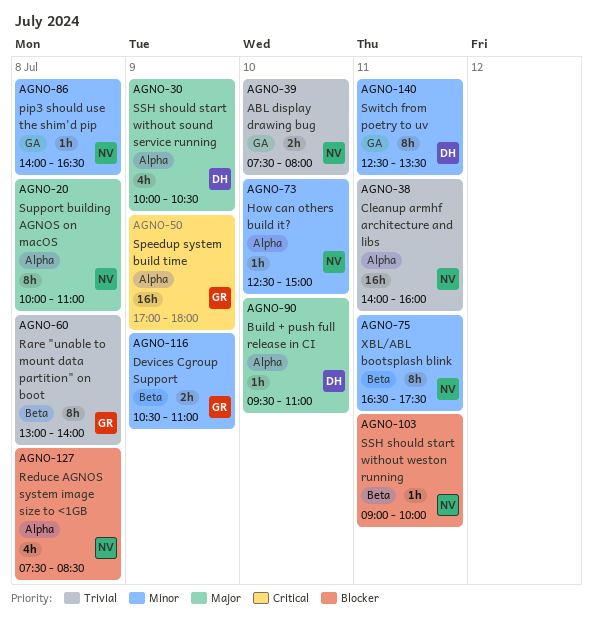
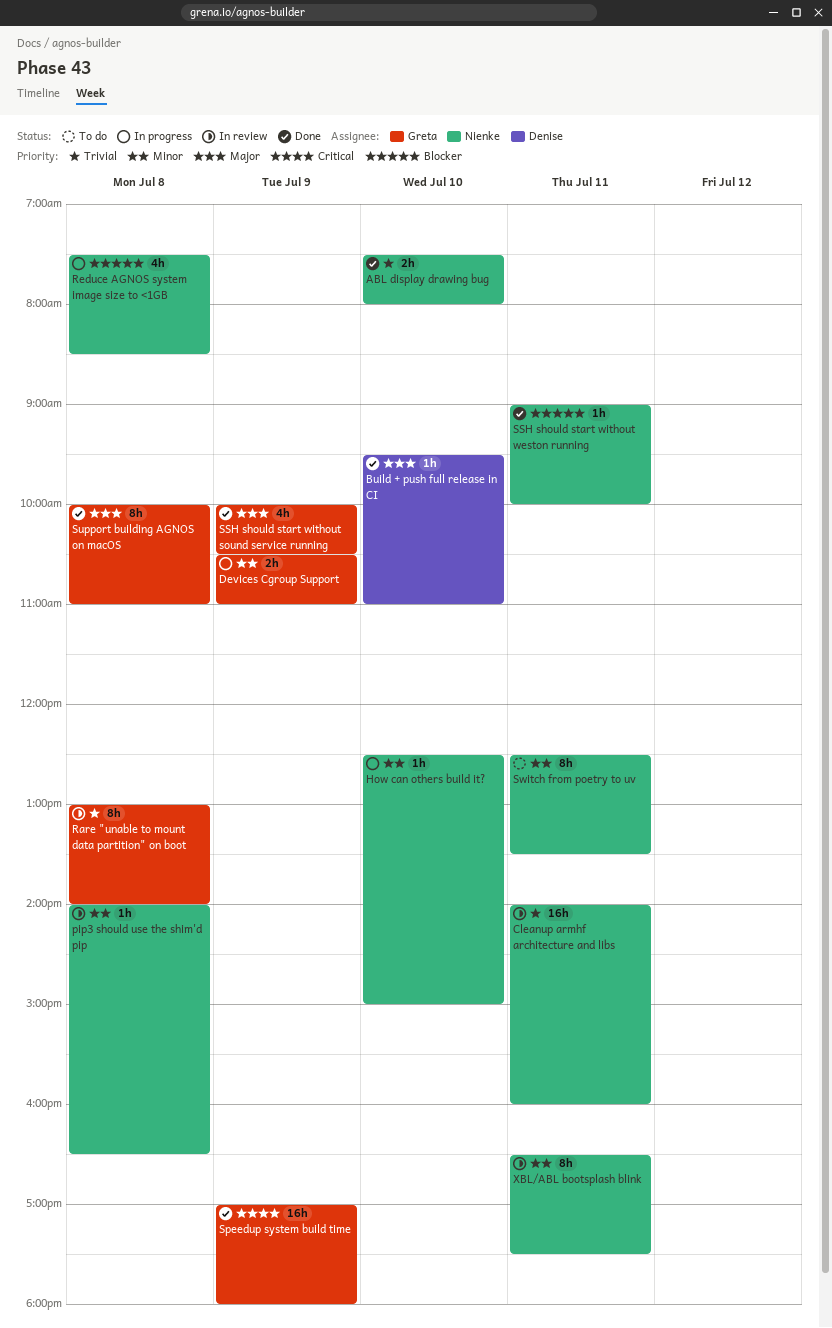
SSH should start without sound service running, owner: Denise -> Greta
Support building AGNOS on macOS, owner: Nienke -> Greta
Switch from poetry to uv, owner: Denise -> Nienke

